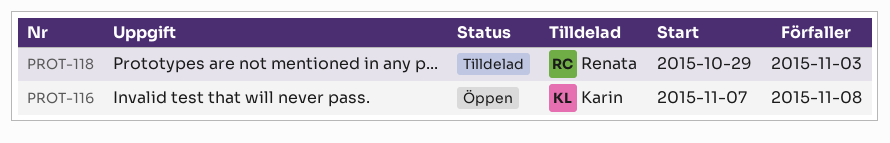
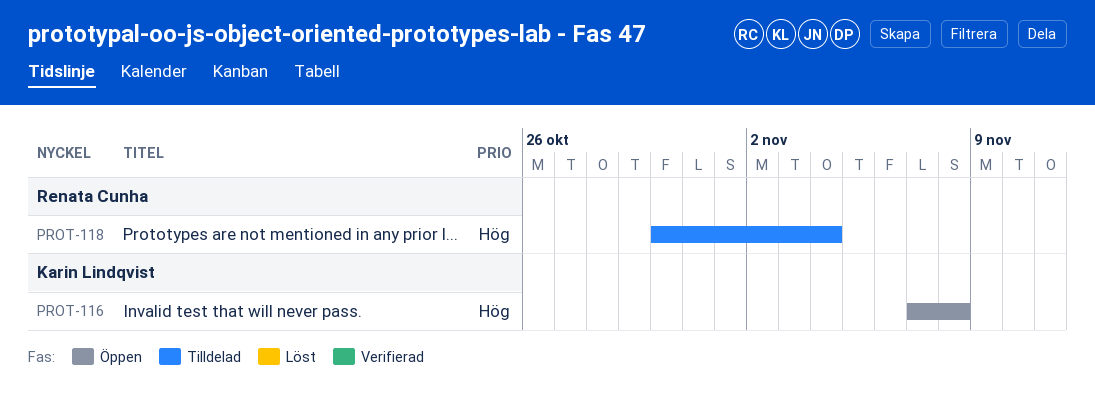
PROT-118, start: Oct 29 -> Oct 30
PROT-118, due: Nov 3 -> Nov 4

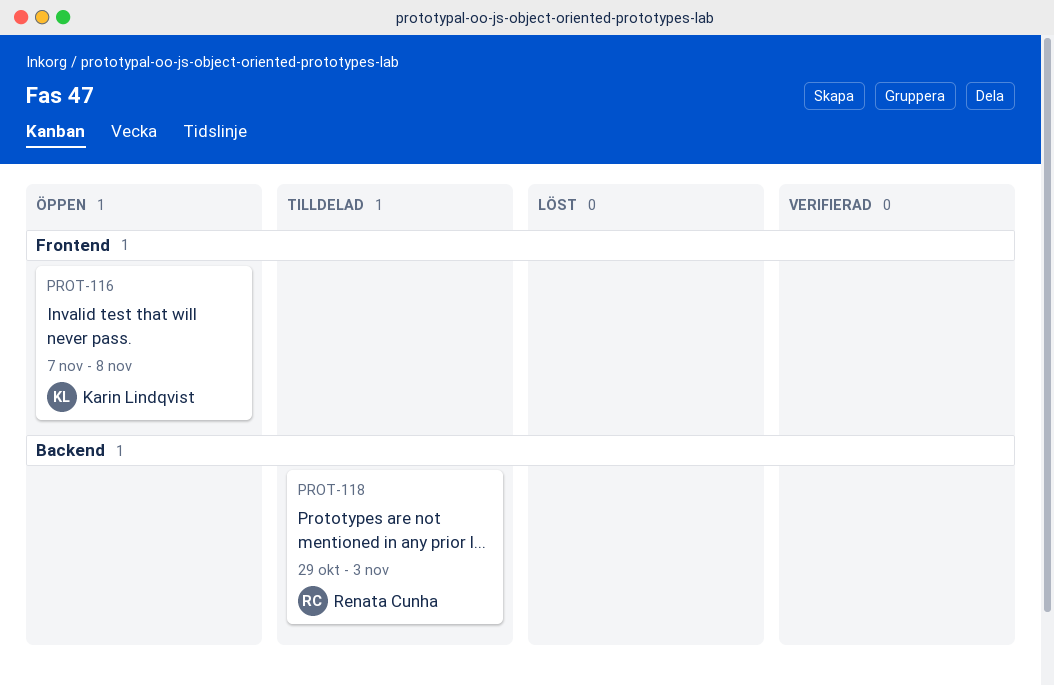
PROT-118, start: Oct 30 -> Oct 29
PROT-118, due: Nov 4 -> Nov 3

